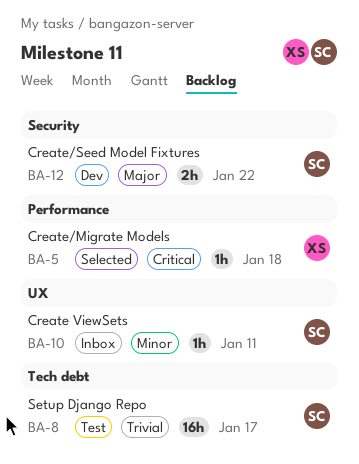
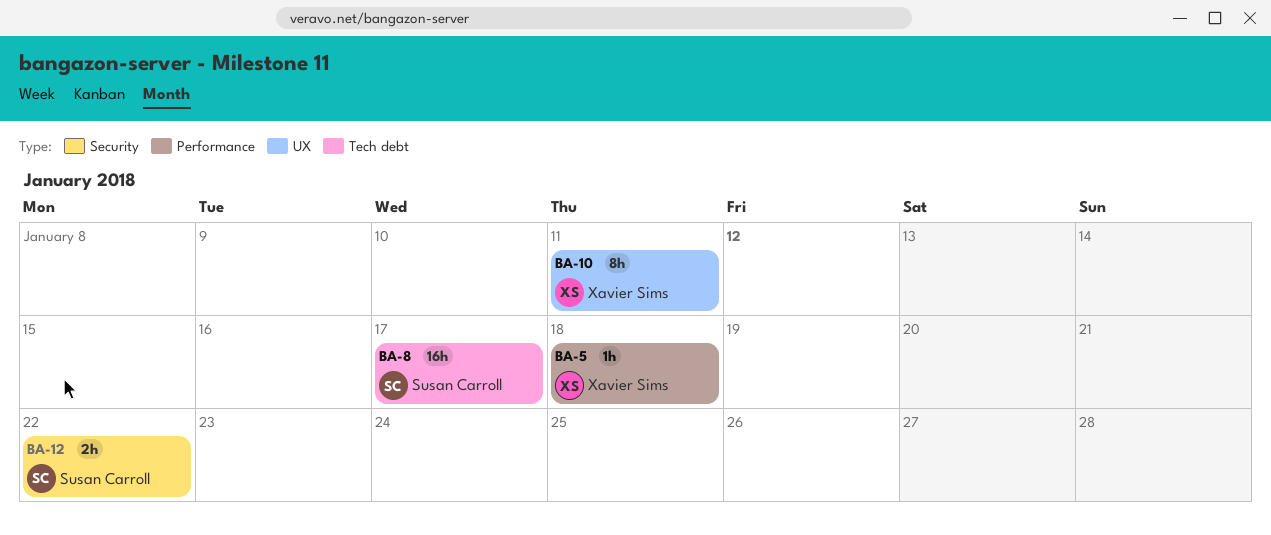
BA-10, owner: Susan Carroll -> Xavier Sims
BA-10, estimate: 1h -> 8h

